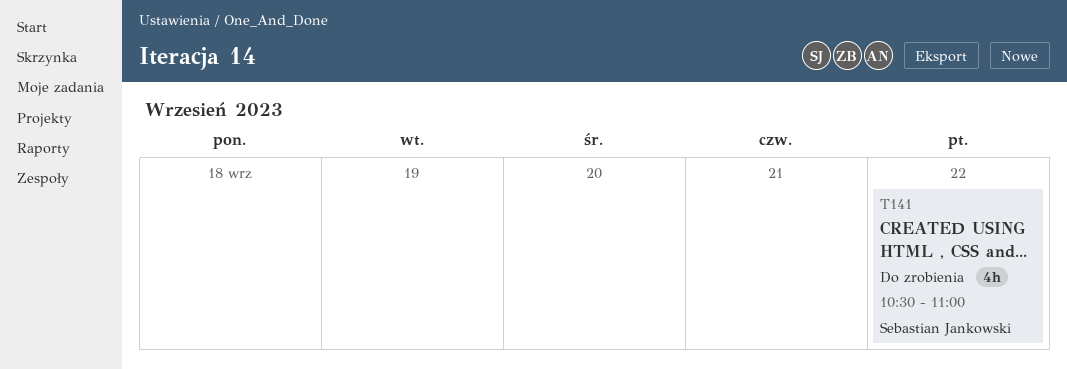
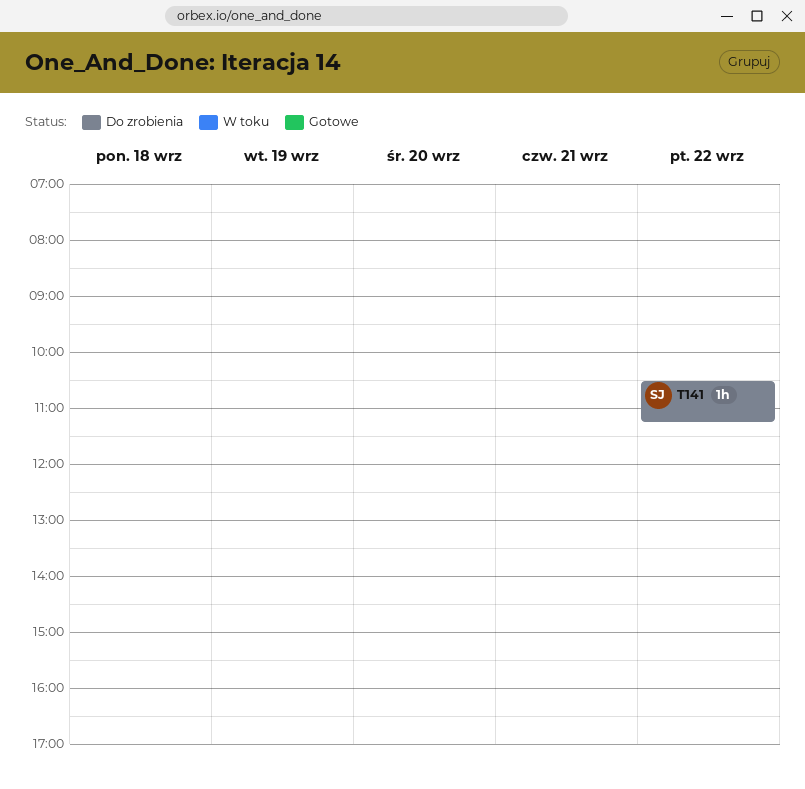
T141, estimate: 4h -> 1h
T141, ends: 11:00 -> 11:15

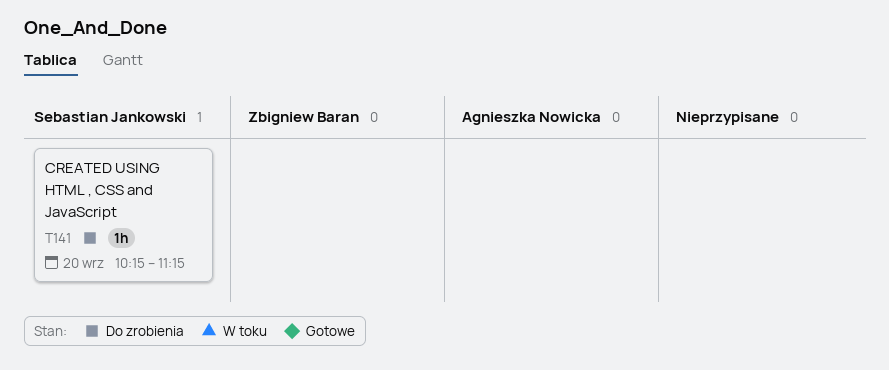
T141, day: Sep 22 -> Sep 20
T141, begins: 10:30 -> 10:15

